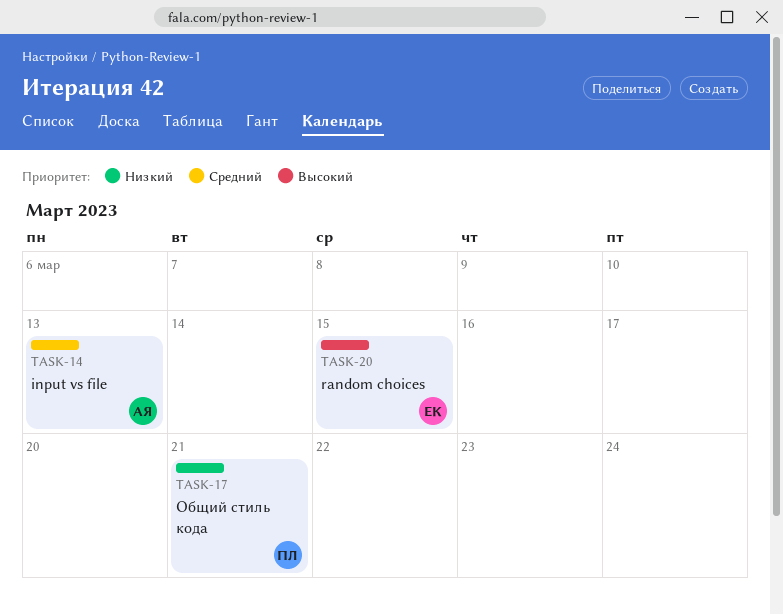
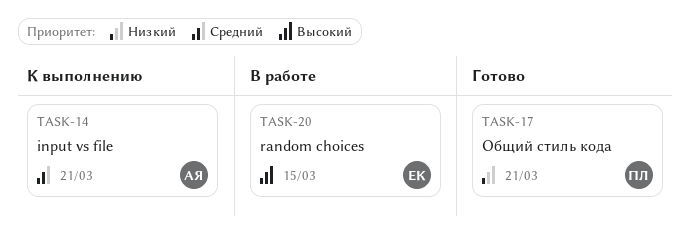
TASK-14, due: Mar 13 -> Mar 21

